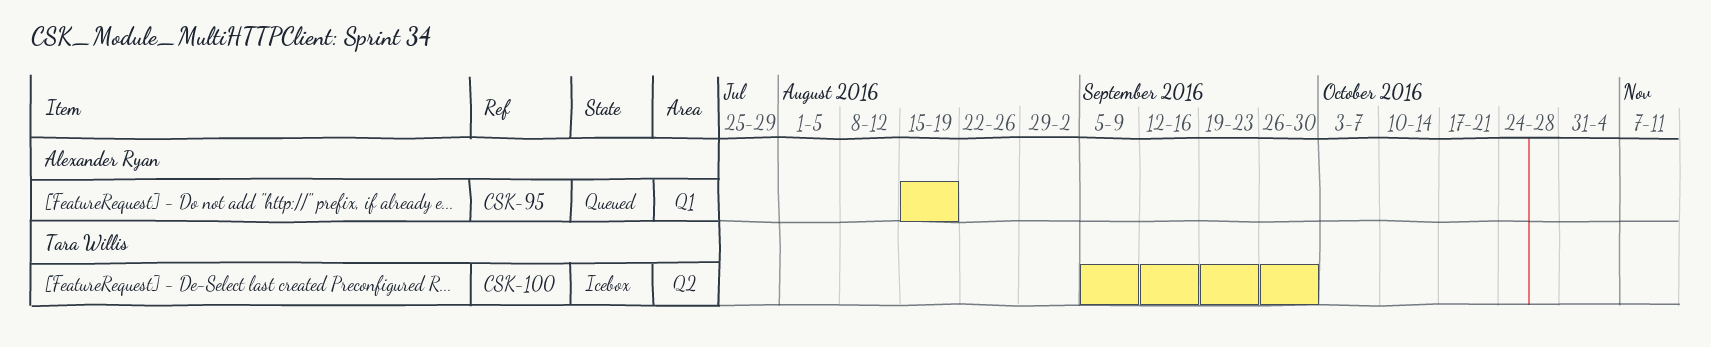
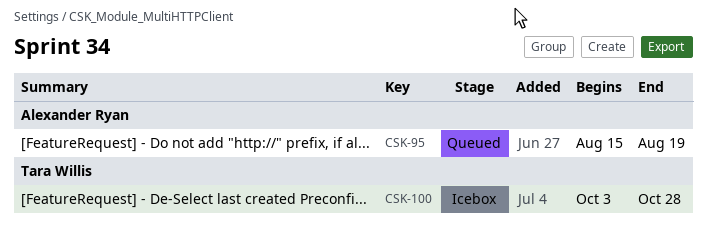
CSK-100, start: Sep 5 -> Oct 3
CSK-100, due: Sep 30 -> Oct 28

